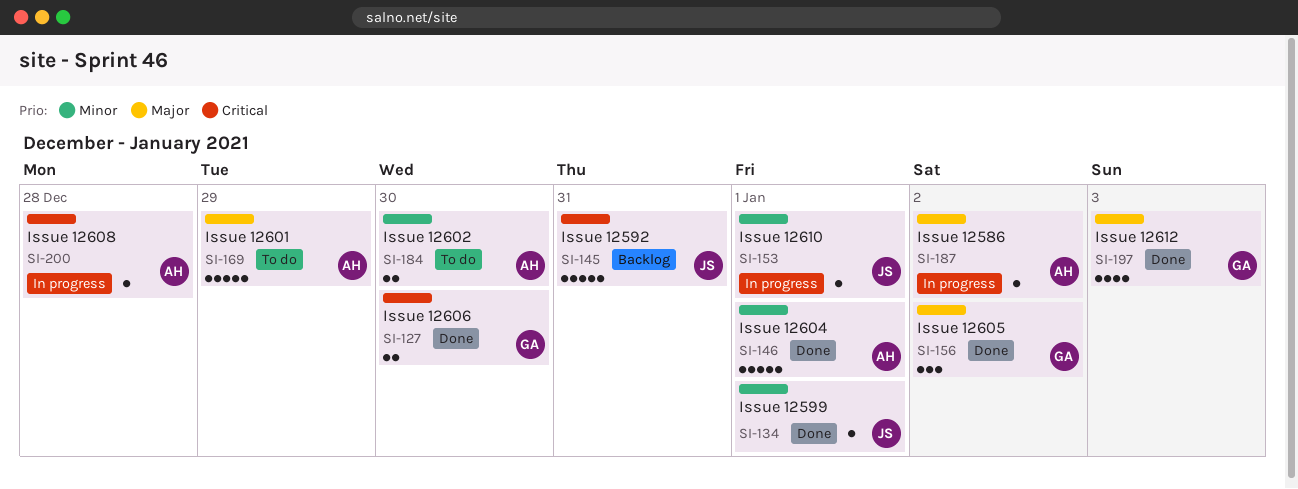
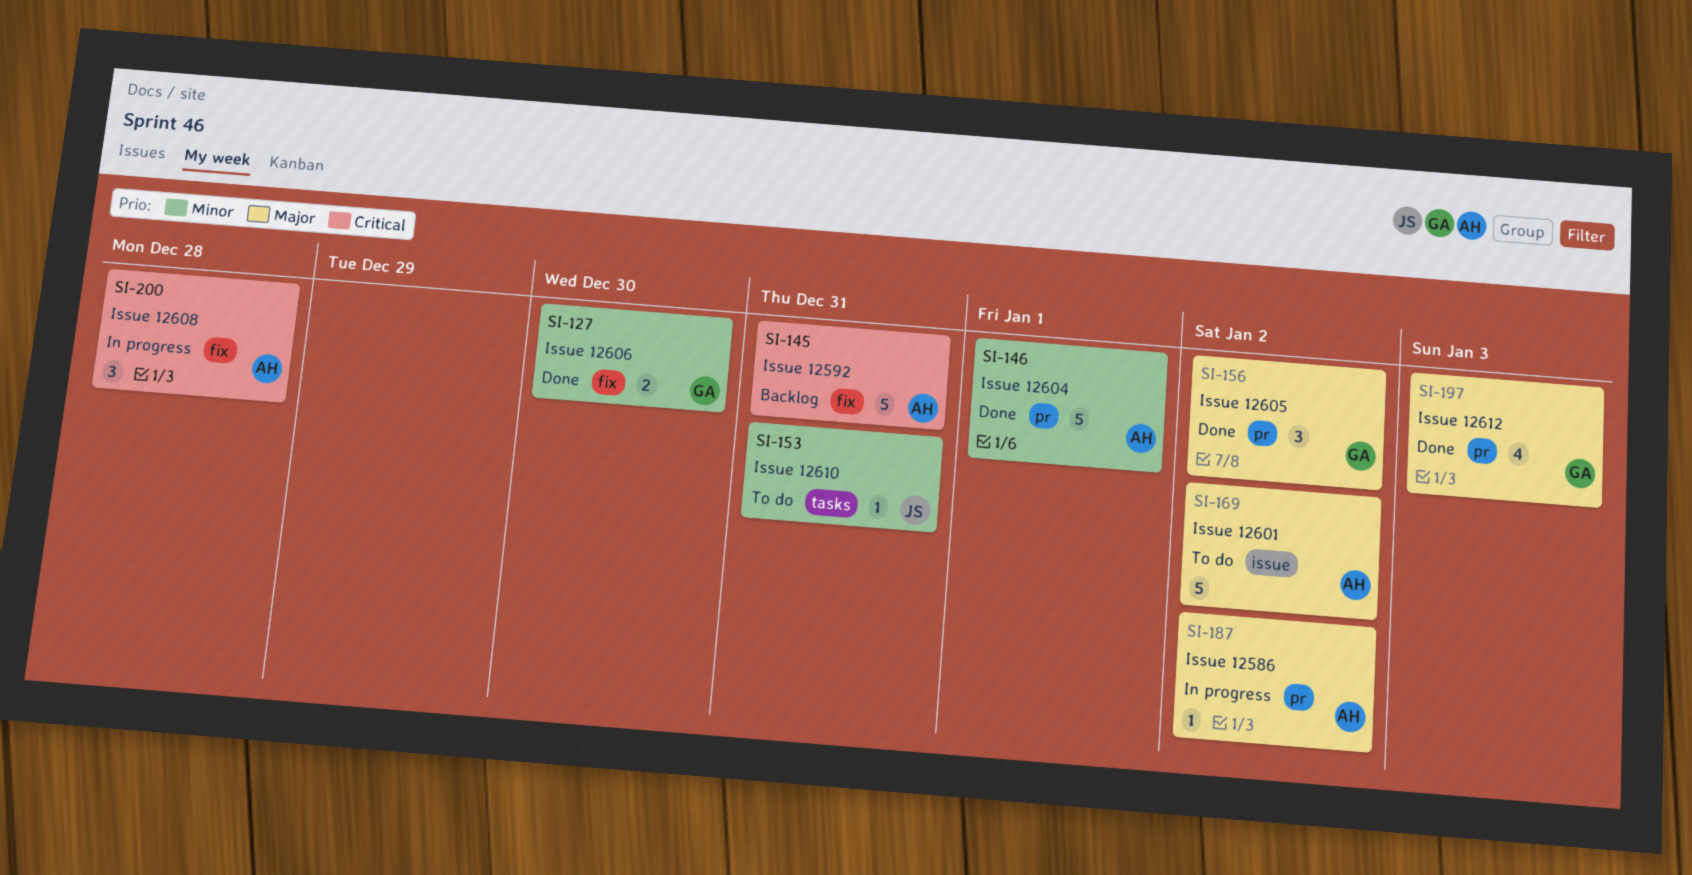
SI-127, priority: Critical -> Minor
SI-134: present -> none
SI-145, owner: JS -> AH
SI-153, status: In progress -> To do
SI-153, due: Jan 1 -> Dec 31
SI-169, due: Dec 29 -> Jan 2
SI-184: present -> none
SI-200, estimate: 1 -> 3

